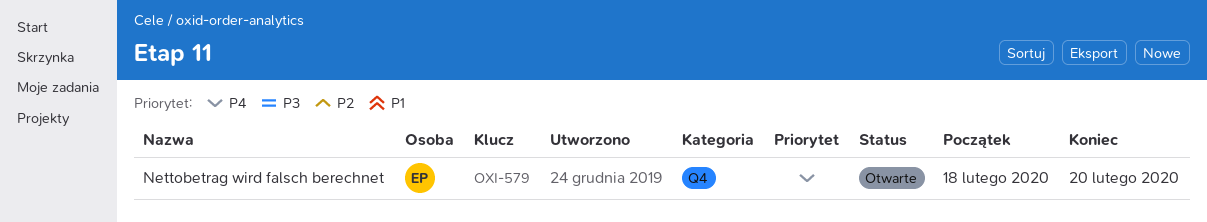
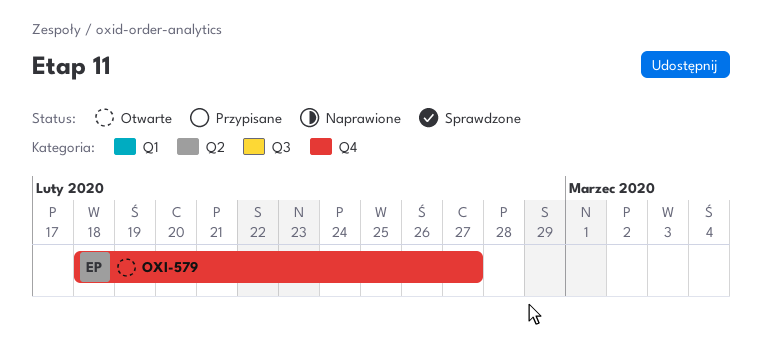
OXI-579, due: Feb 20 -> Feb 27

